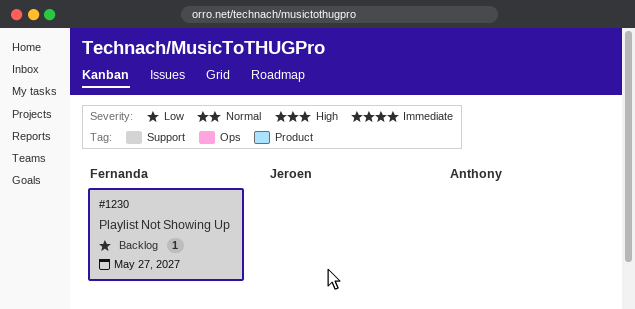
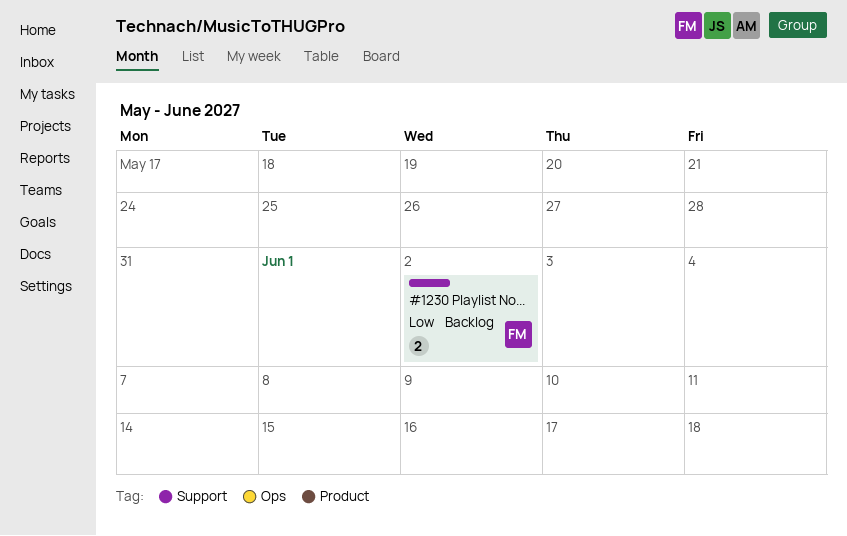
#1230, estimate: 1 -> 2
#1230, due: May 27 -> Jun 2

